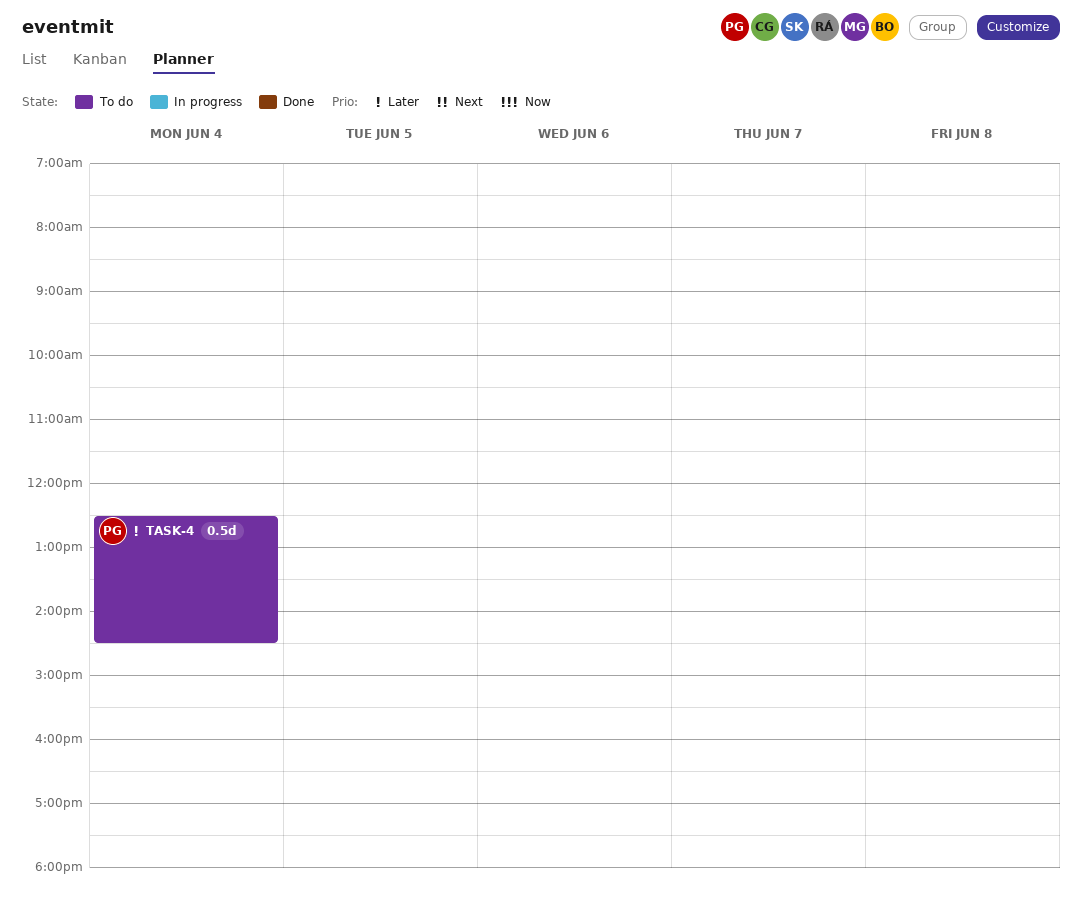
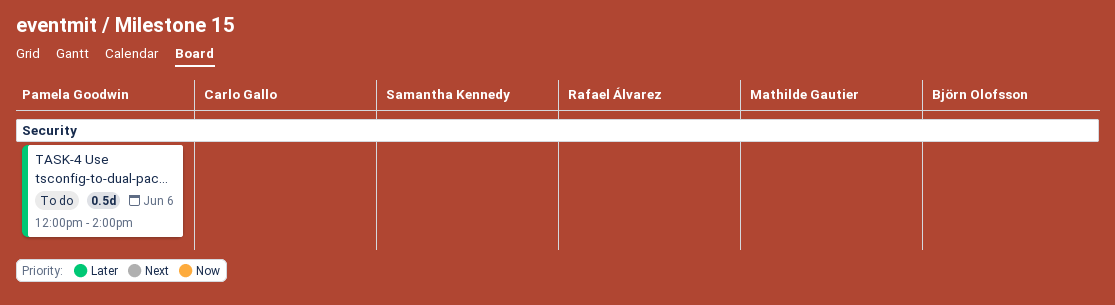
TASK-4, day: Jun 4 -> Jun 6
TASK-4, begins: 12:30 -> 12:00
TASK-4, ends: 14:30 -> 14:00

